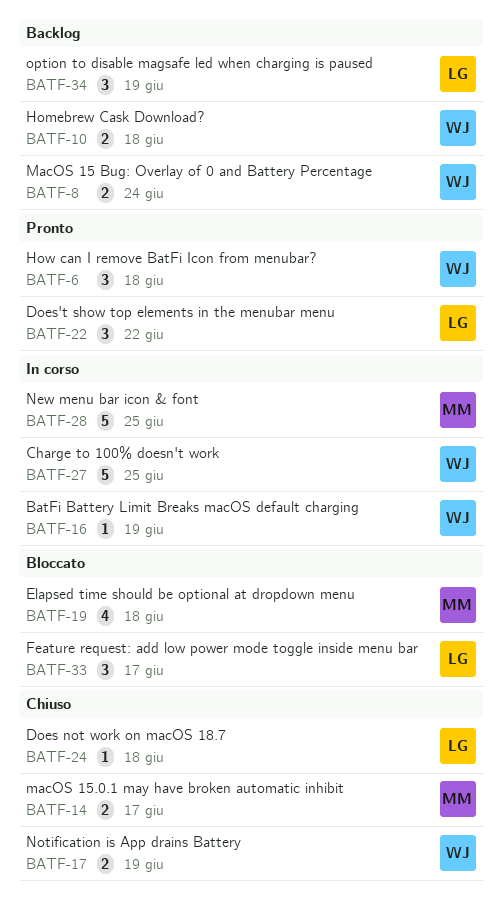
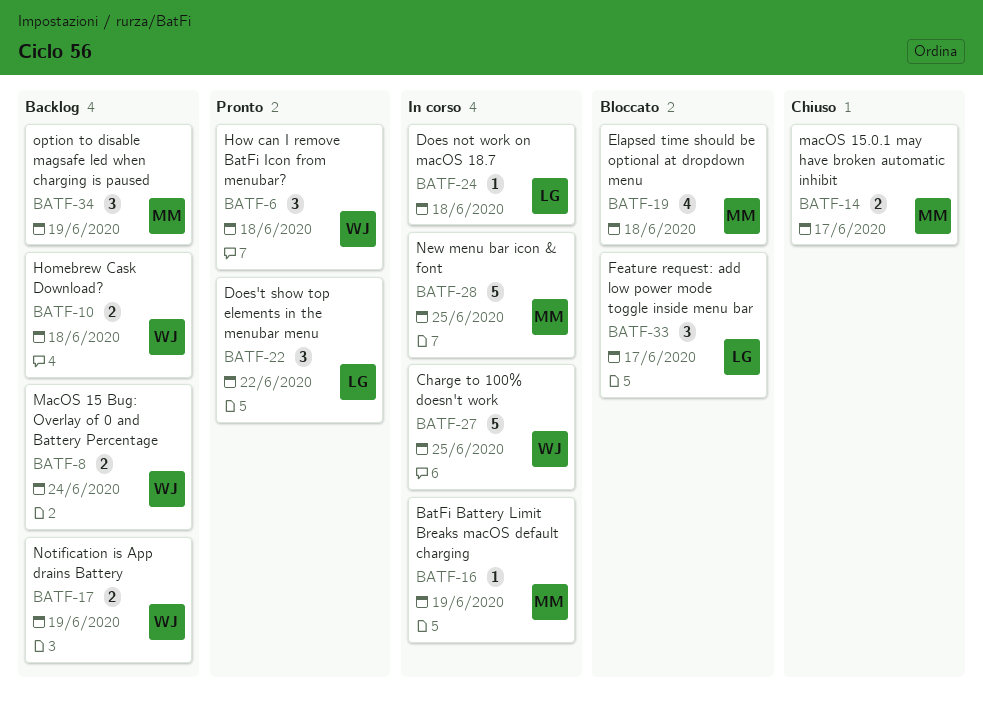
BATF-16, owner: WJ -> MM
BATF-17, status: Chiuso -> Backlog
BATF-24, status: Chiuso -> In corso
BATF-34, owner: LG -> MM

